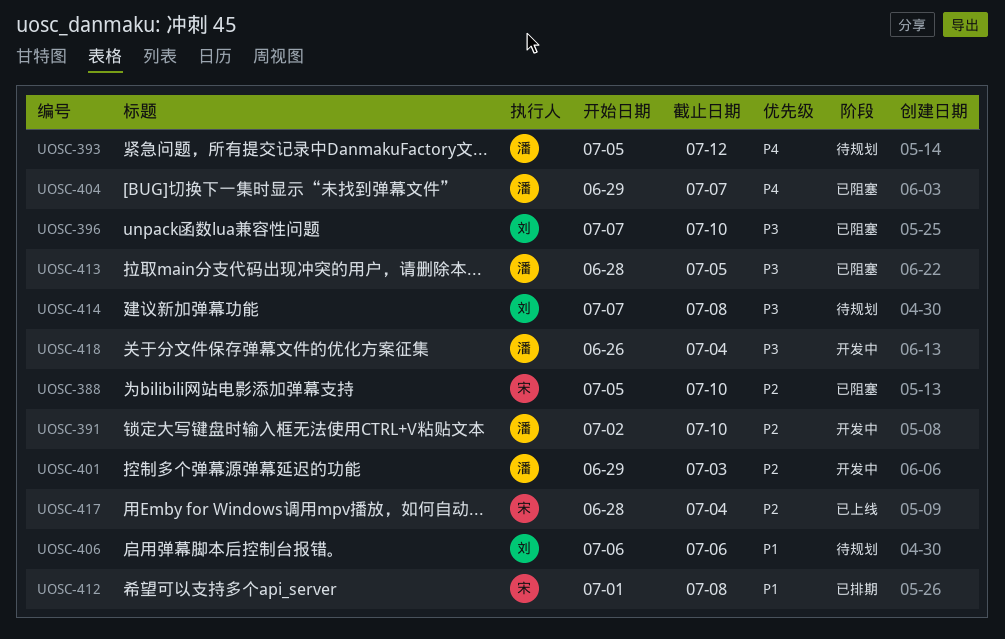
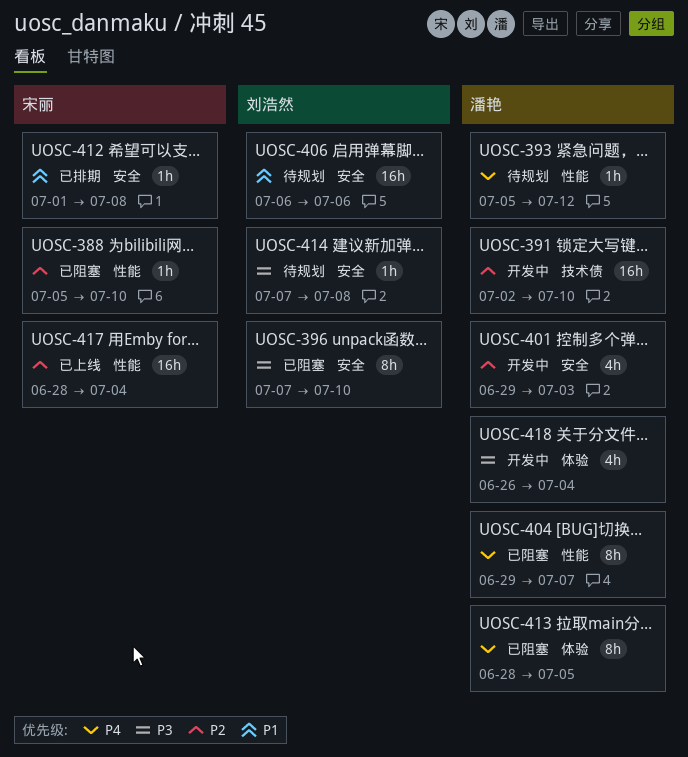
UOSC-413, priority: P3 -> P4

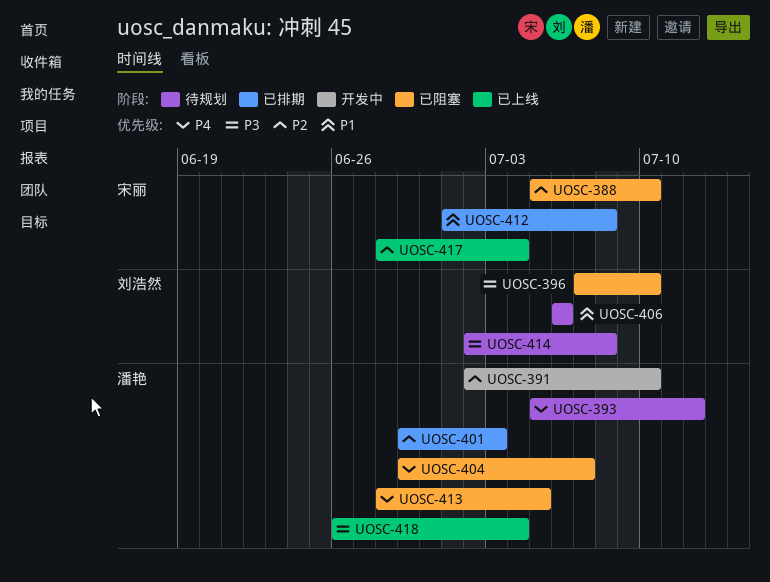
UOSC-401, status: 开发中 -> 已排期
UOSC-414, start: Jul 7 -> Jul 2
UOSC-418, status: 开发中 -> 已上线

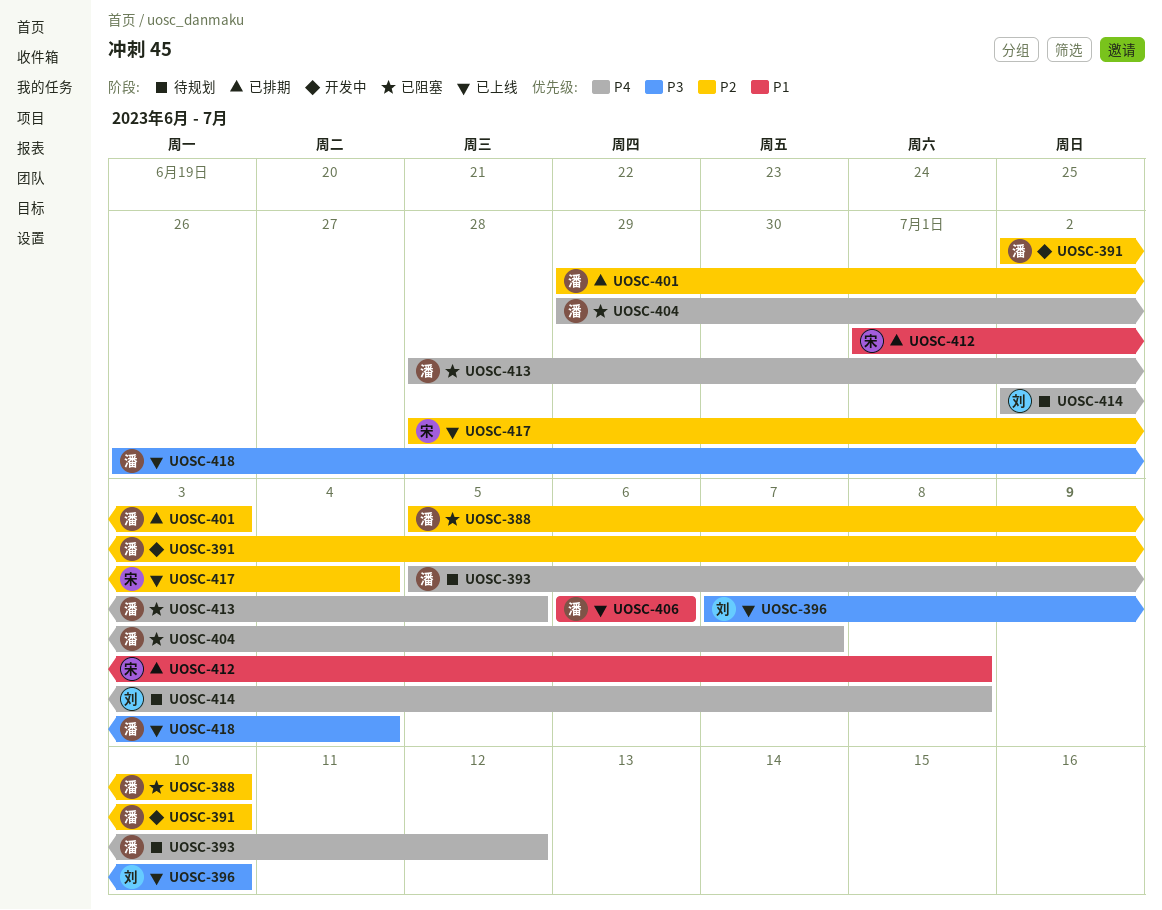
UOSC-388, owner: 宋丽 -> 潘艳
UOSC-396, status: 已阻塞 -> 已上线
UOSC-406, status: 待规划 -> 已上线
UOSC-406, owner: 刘浩然 -> 潘艳
UOSC-414, priority: P3 -> P4

